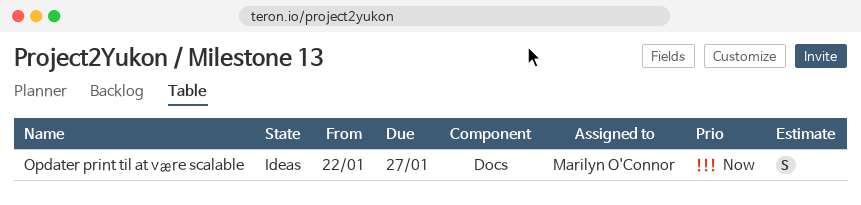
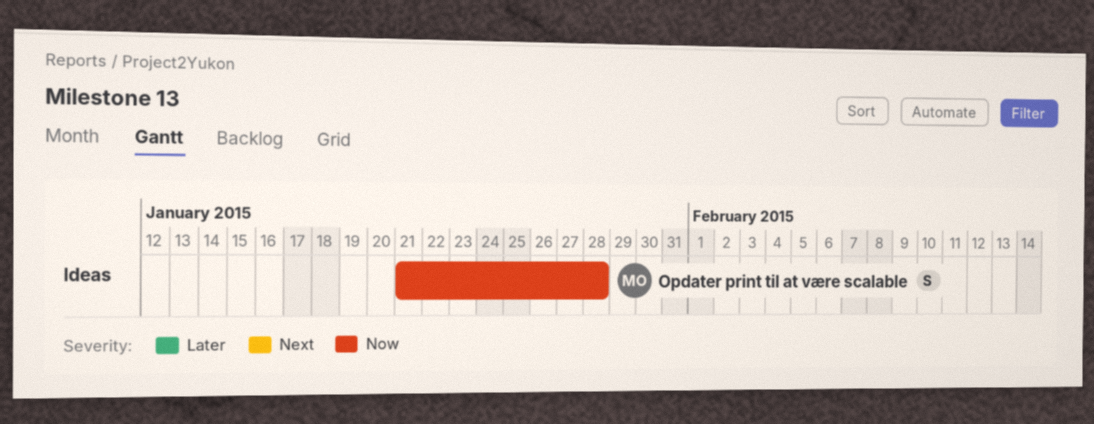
Opdater print til at være scalable, start: Jan 22 -> Jan 21
Opdater print til at være scalable, due: Jan 27 -> Jan 28

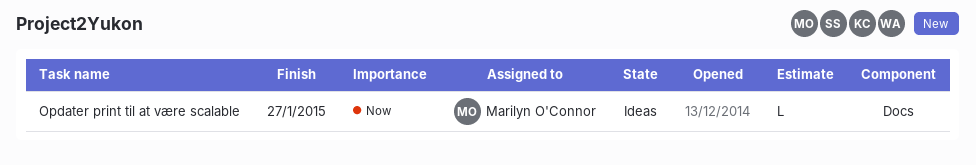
Opdater print til at være scalable, estimate: S -> L
Opdater print til at være scalable, due: Jan 28 -> Jan 27

